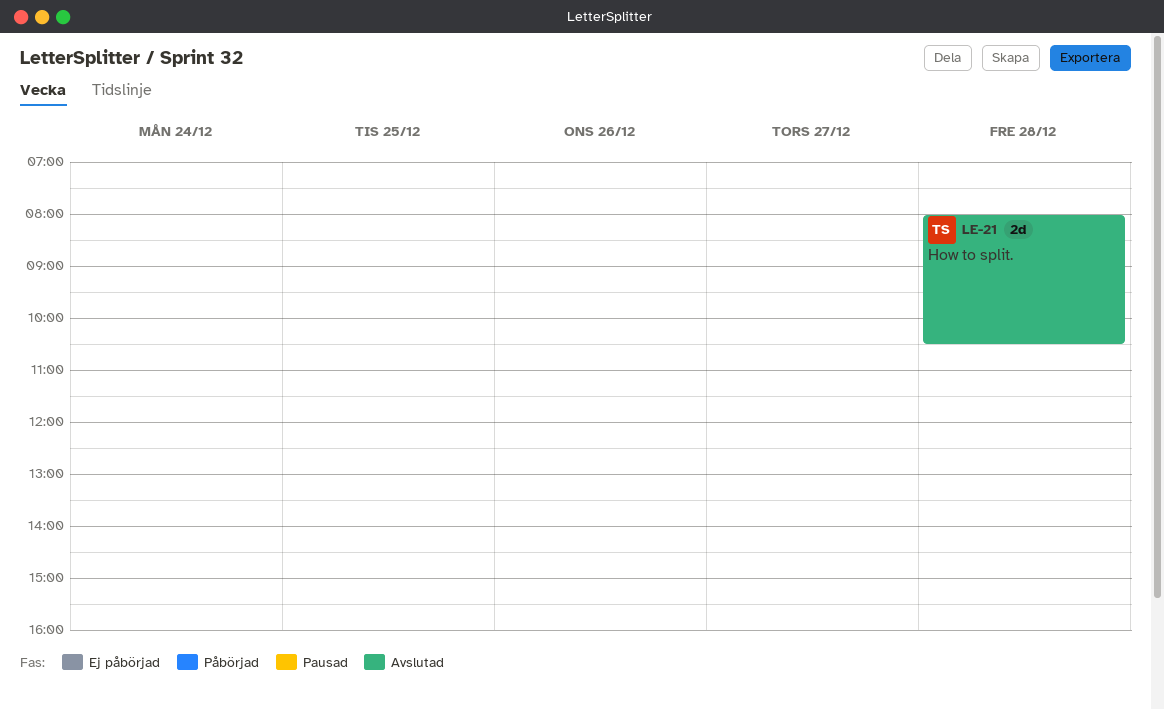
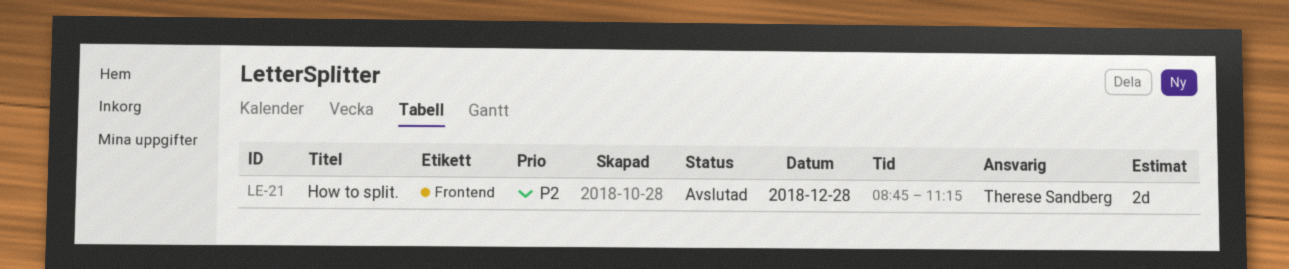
LE-21, begins: 08:00 -> 08:45
LE-21, ends: 10:30 -> 11:15

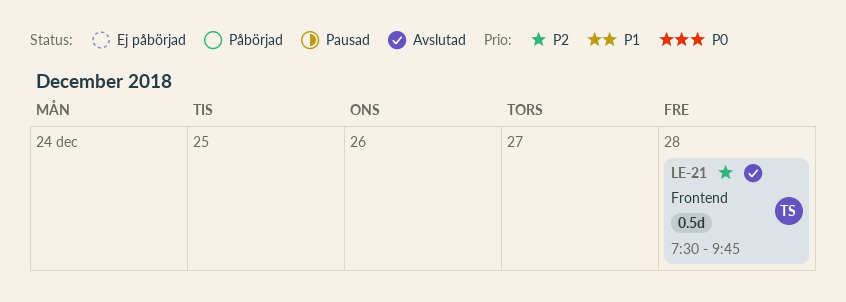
LE-21, estimate: 2d -> 0.5d
LE-21, begins: 08:45 -> 07:30
LE-21, ends: 11:15 -> 09:45

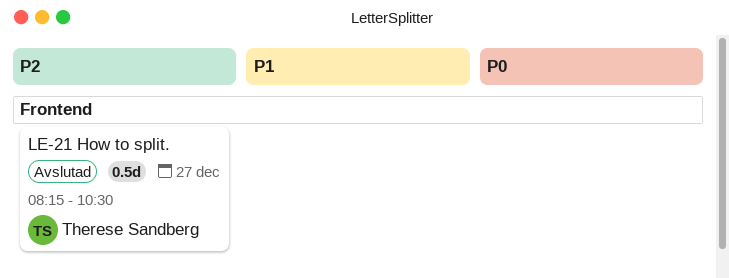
LE-21, day: Dec 28 -> Dec 27
LE-21, begins: 07:30 -> 08:15
LE-21, ends: 09:45 -> 10:30

